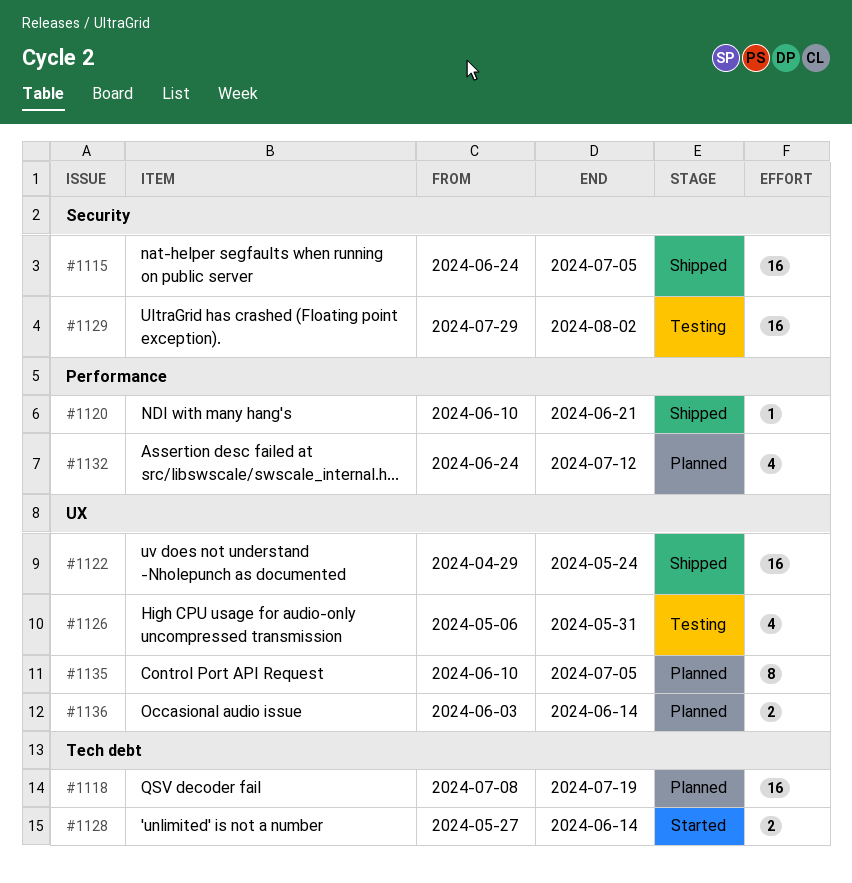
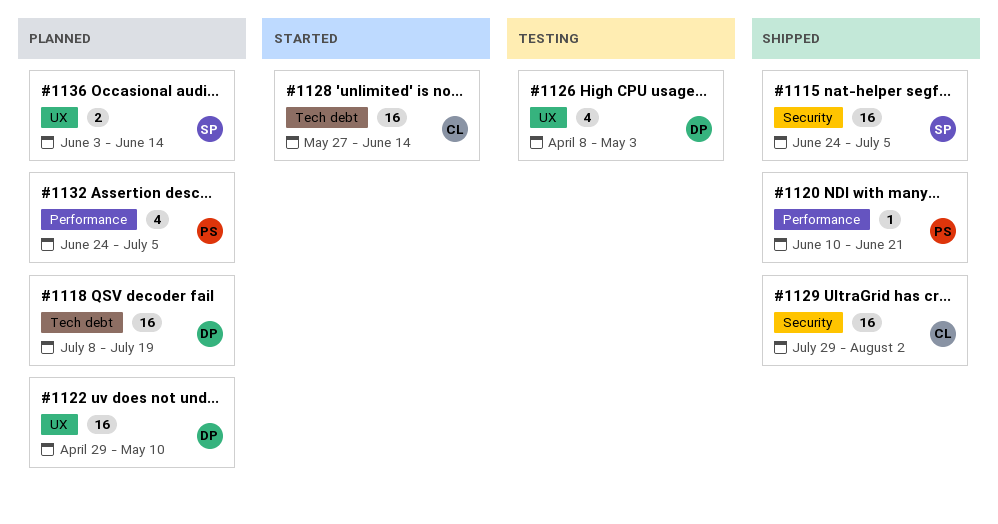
#1122, status: Shipped -> Planned
#1122, due: May 24 -> May 10
#1126, start: May 6 -> Apr 8
#1126, due: May 31 -> May 3
#1128, estimate: 2 -> 16
#1129, status: Testing -> Shipped
#1132, due: Jul 12 -> Jul 5
#1135: present -> none

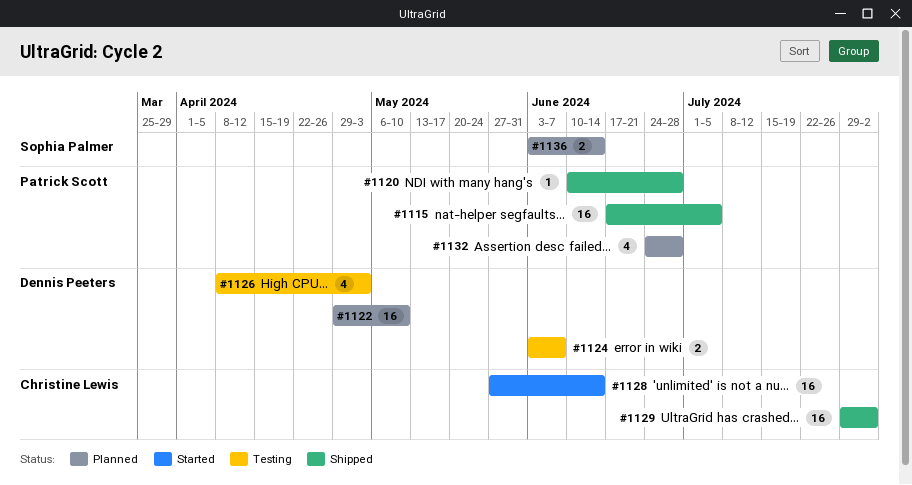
#1115, owner: Sophia Palmer -> Patrick Scott
#1115, start: Jun 24 -> Jun 17
#1118: present -> none
#1120, due: Jun 21 -> Jun 28
#1124: none -> present
#1132, due: Jul 5 -> Jun 28

